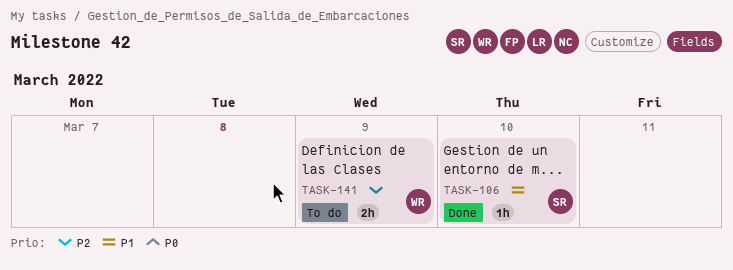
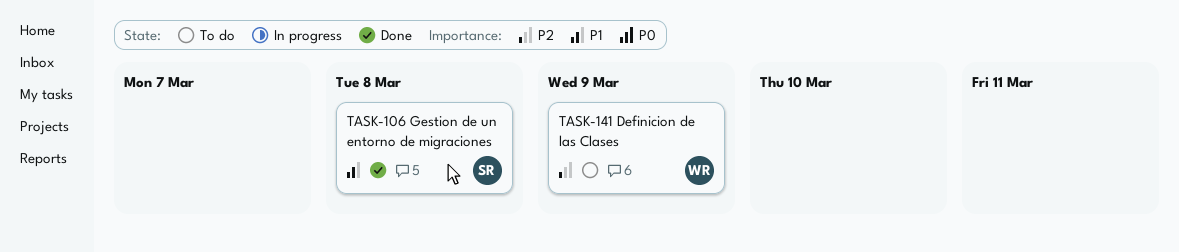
TASK-106, due: Mar 10 -> Mar 8

